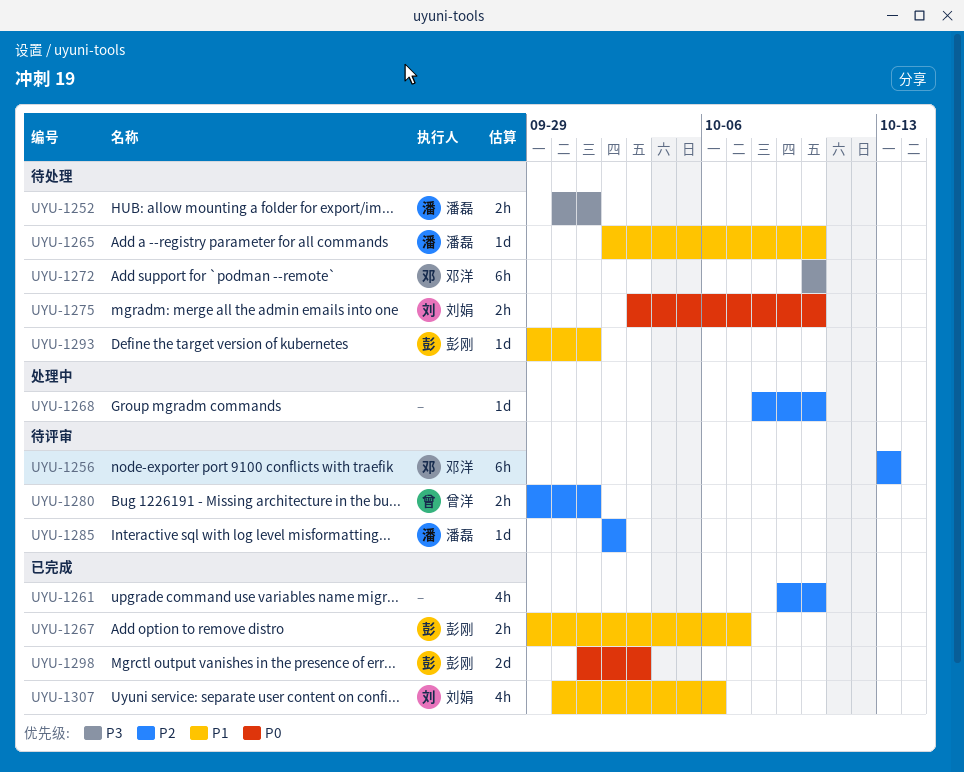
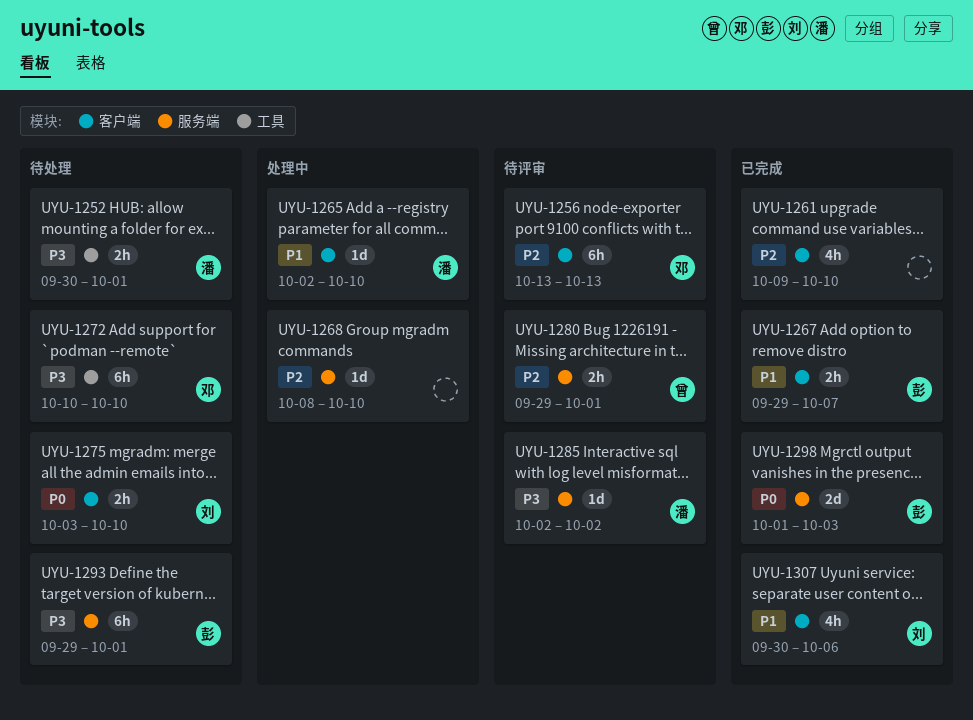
UYU-1265, status: 待处理 -> 处理中
UYU-1285, priority: P2 -> P3
UYU-1293, priority: P1 -> P3
UYU-1293, estimate: 1d -> 6h

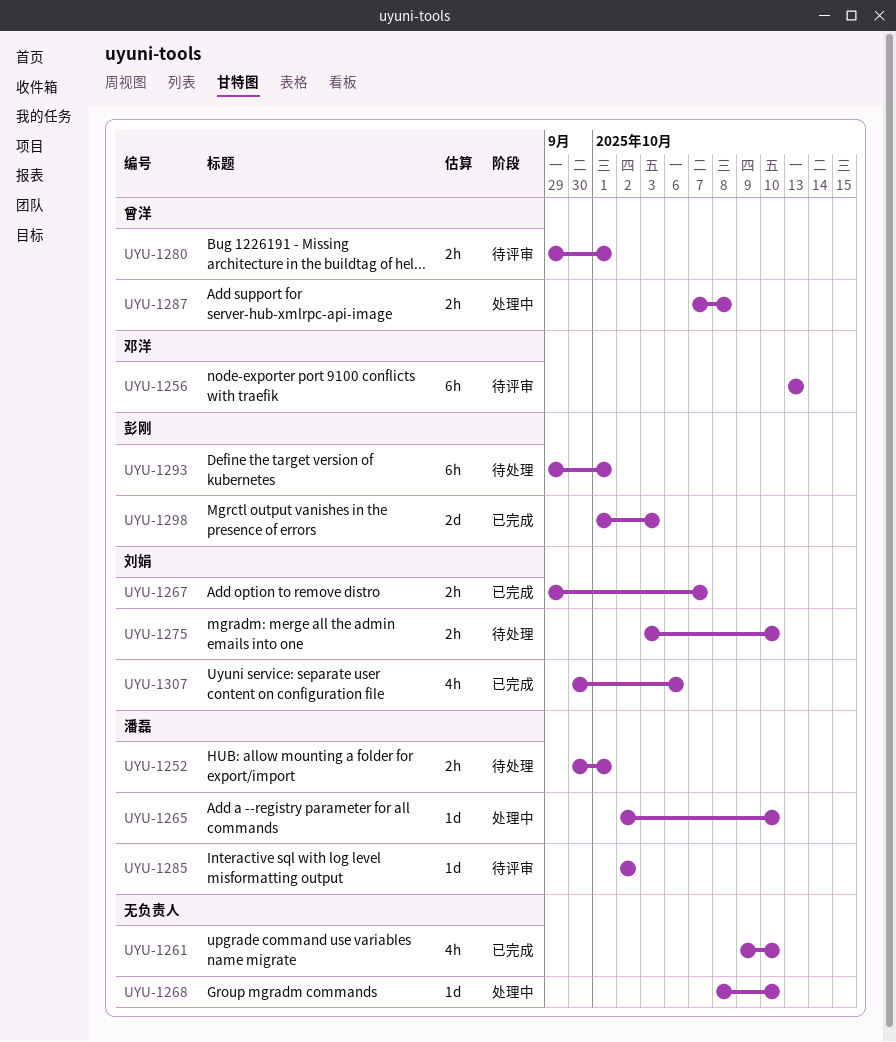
UYU-1267, owner: 彭刚 -> 刘娟
UYU-1272: present -> none
UYU-1287: none -> present

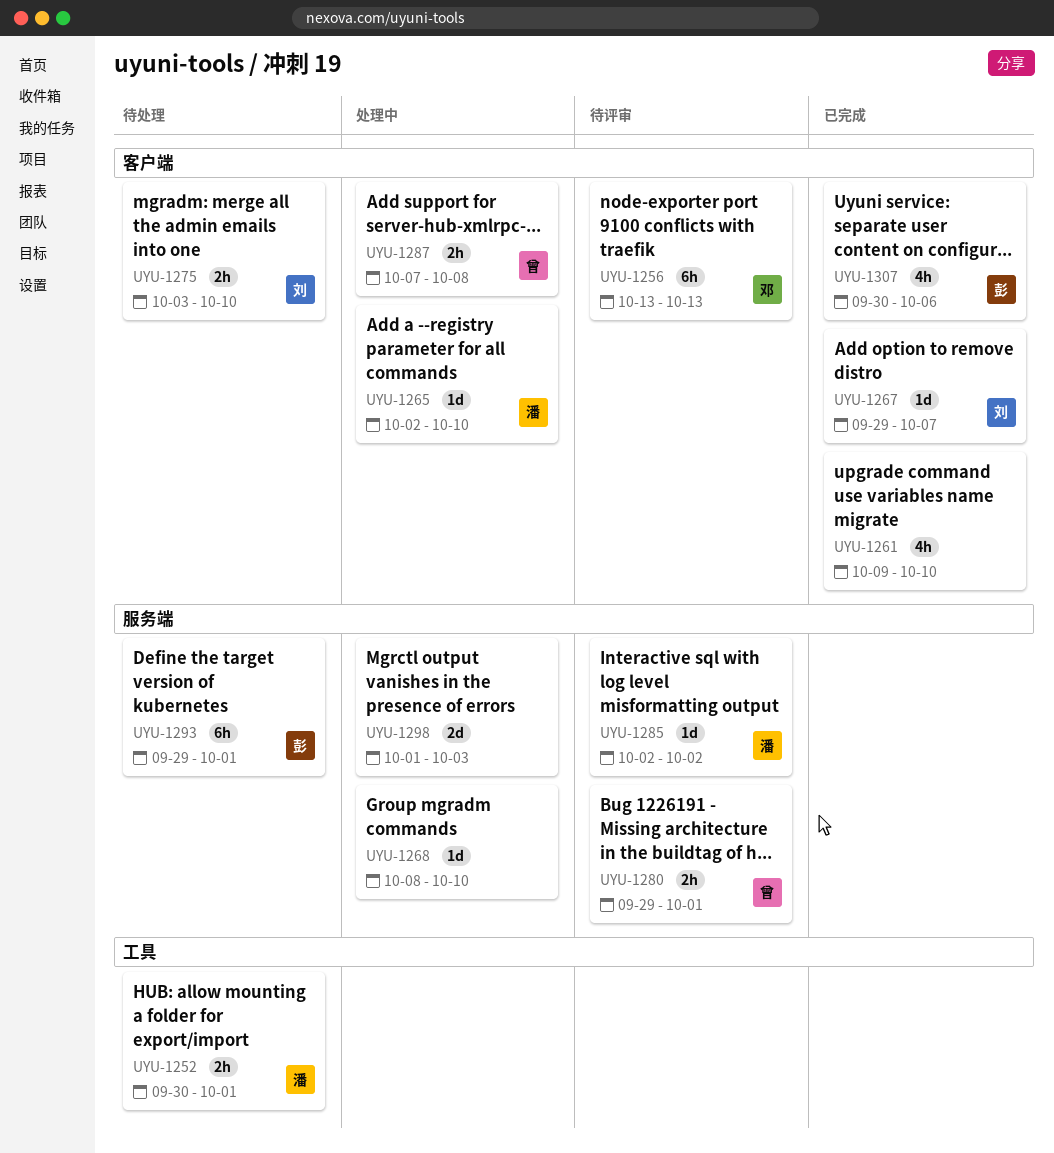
UYU-1267, estimate: 2h -> 1d
UYU-1298, status: 已完成 -> 处理中
UYU-1298, owner: 彭刚 -> none
UYU-1307, owner: 刘娟 -> 彭刚

